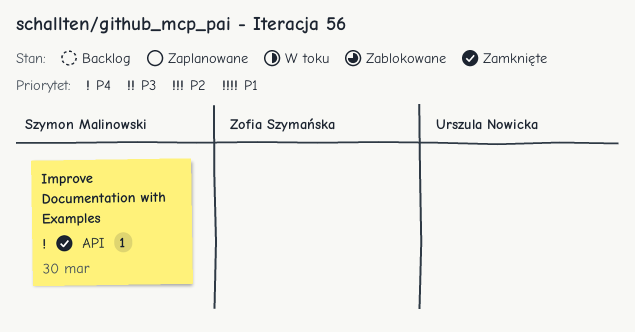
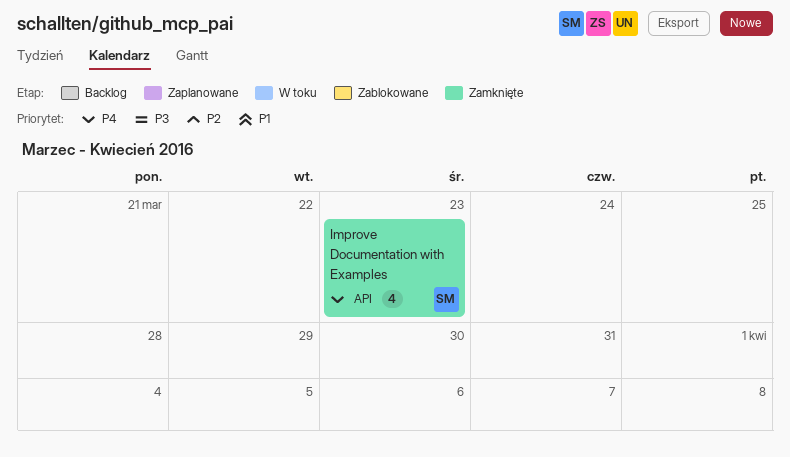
Improve Documentation with Examples, estimate: 1 -> 4
Improve Documentation with Examples, due: Mar 30 -> Mar 23

